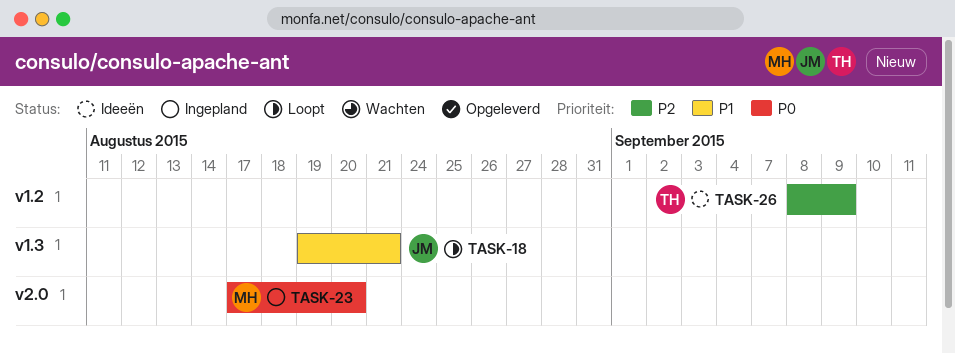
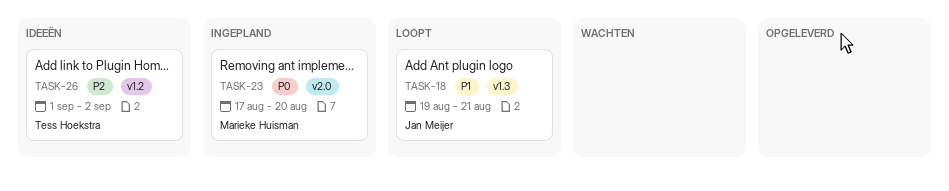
TASK-26, start: Sep 8 -> Sep 1
TASK-26, due: Sep 9 -> Sep 2

